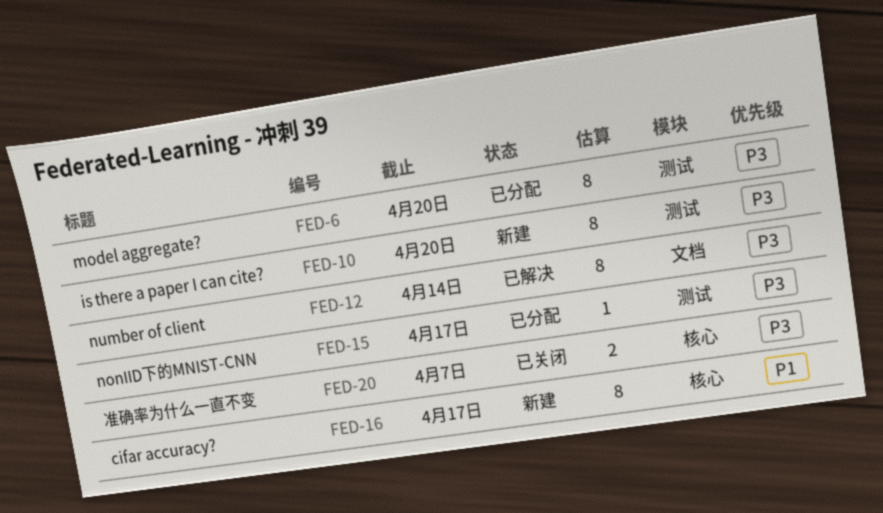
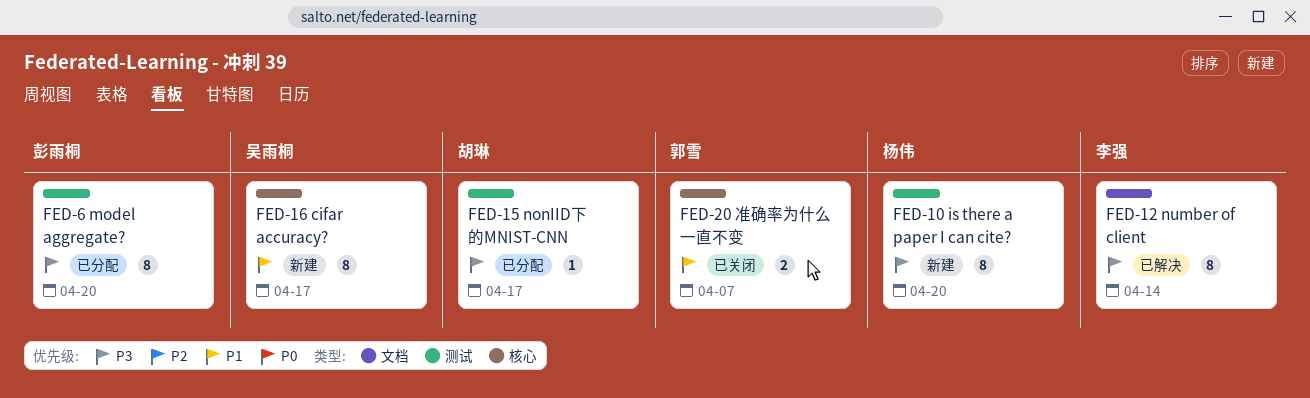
FED-20, priority: P3 -> P1

